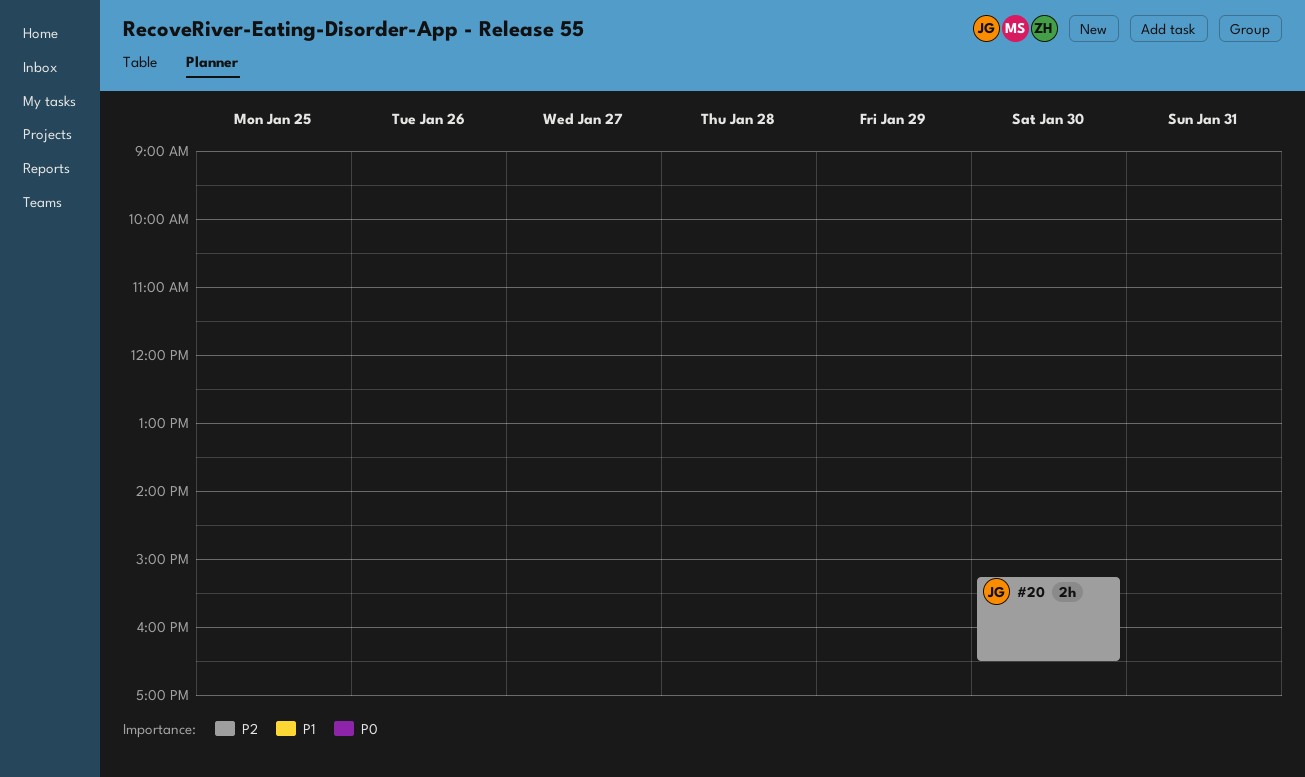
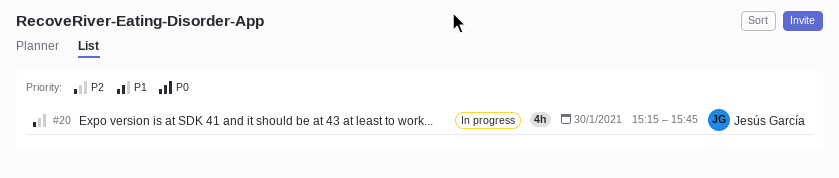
#20, estimate: 2h -> 4h
#20, ends: 16:30 -> 15:45

